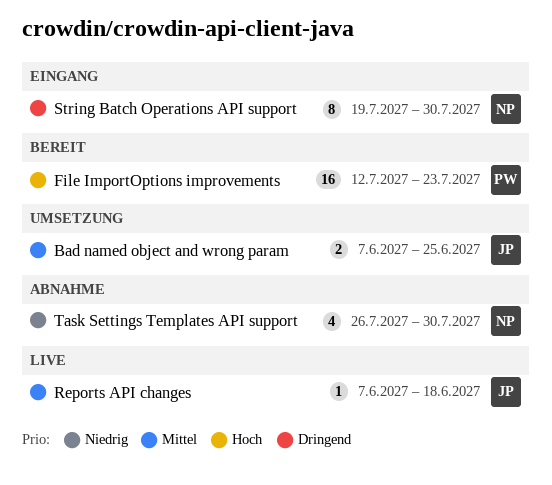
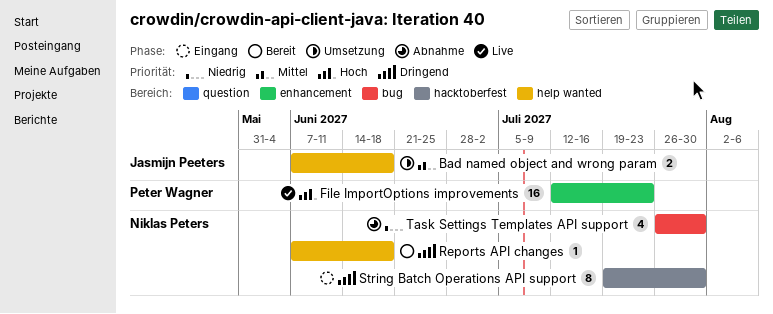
Bad named object and wrong param, due: Jun 25 -> Jun 18
File ImportOptions improvements, status: Bereit -> Live
Reports API changes, status: Live -> Bereit
Reports API changes, owner: Jasmijn Peeters -> Niklas Peters
Reports API changes, priority: Mittel -> Dringend

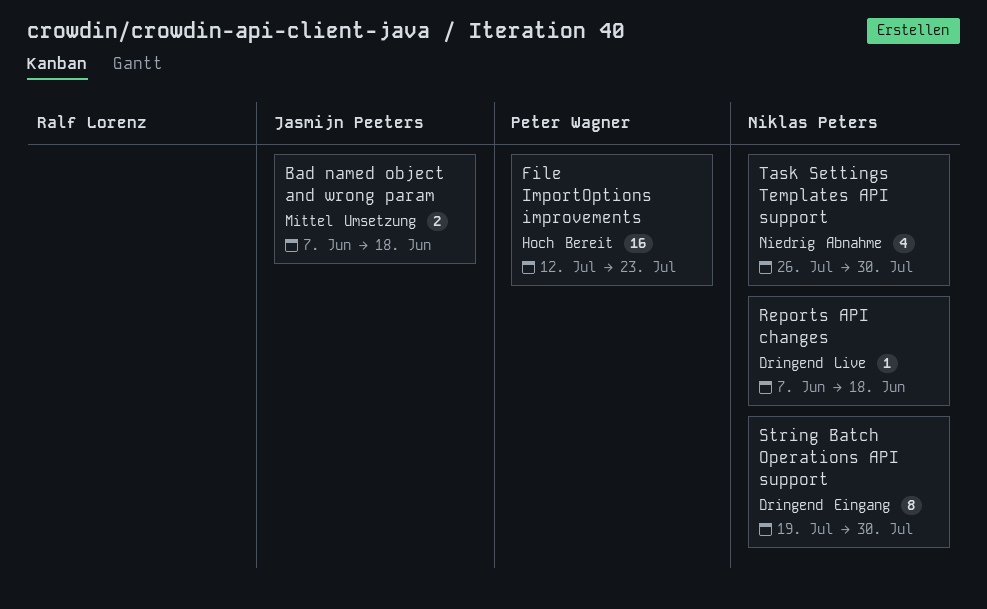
File ImportOptions improvements, status: Live -> Bereit
Reports API changes, status: Bereit -> Live

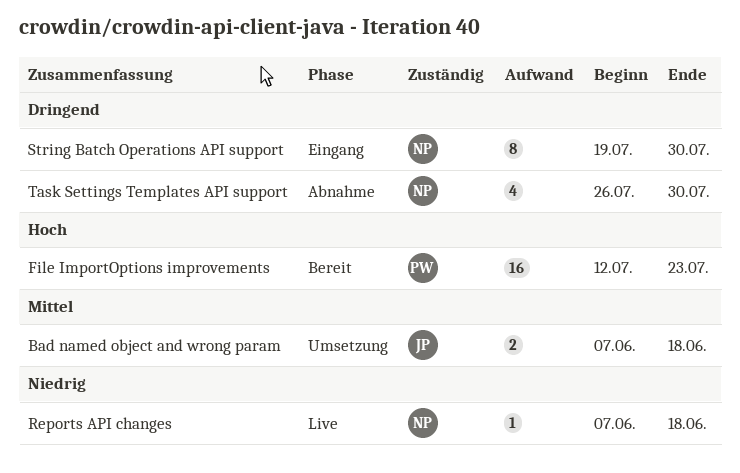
Reports API changes, priority: Dringend -> Niedrig
Task Settings Templates API support, priority: Niedrig -> Dringend

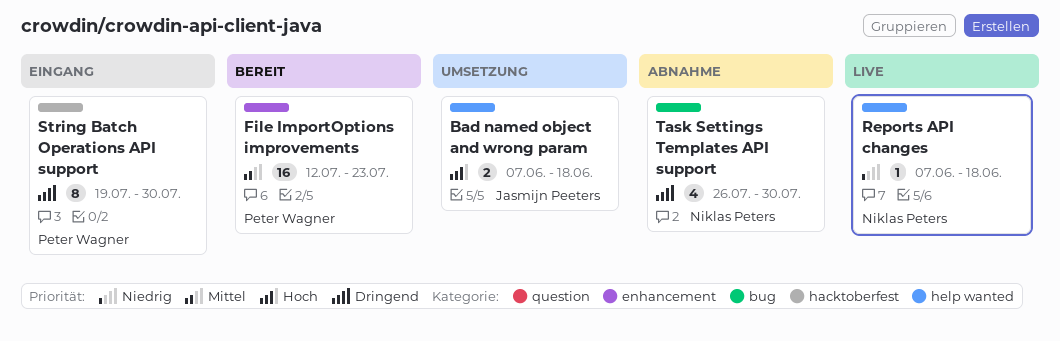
Bad named object and wrong param, priority: Mittel -> Hoch
File ImportOptions improvements, priority: Hoch -> Mittel
String Batch Operations API support, owner: Niklas Peters -> Peter Wagner

